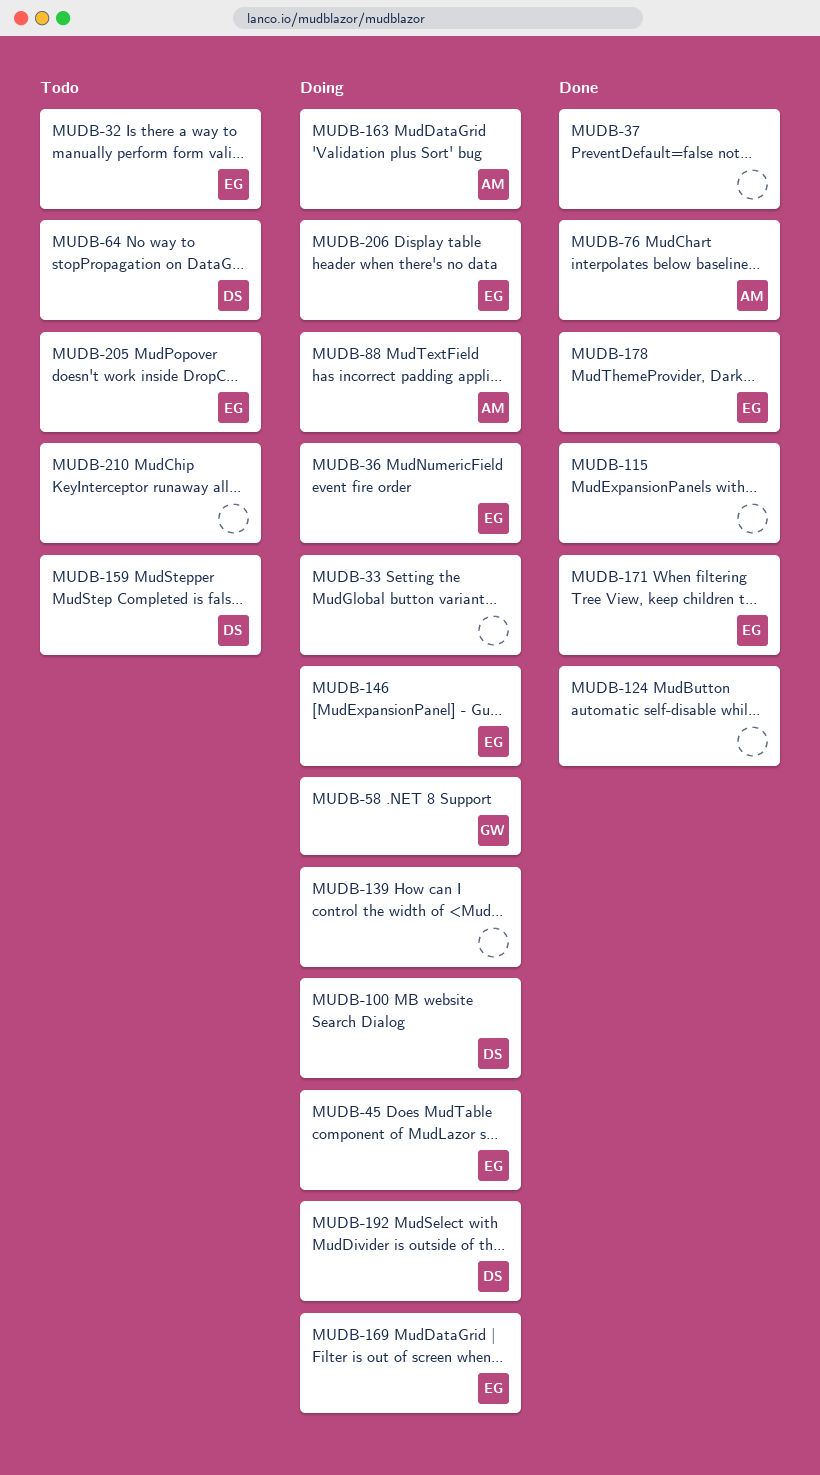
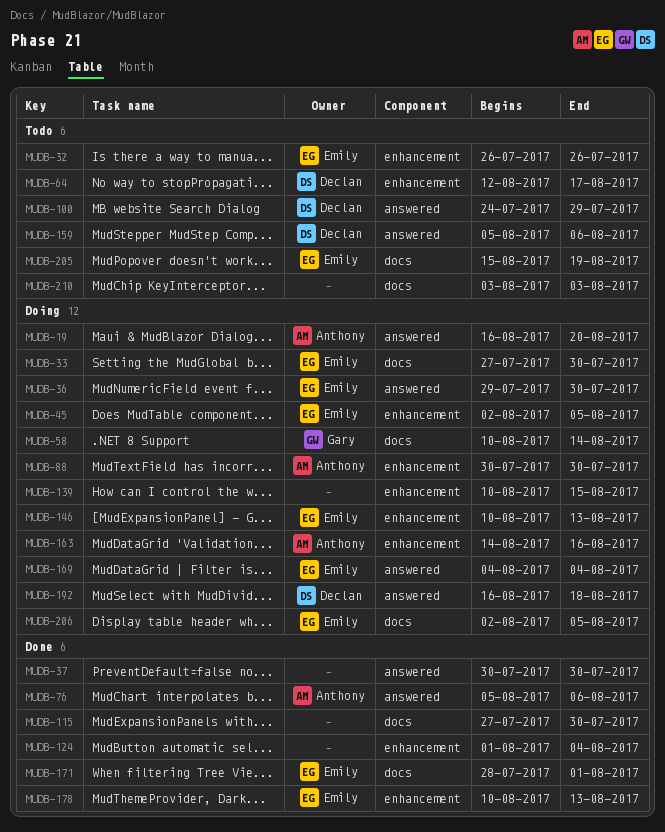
MUDB-19: none -> present
MUDB-33, owner: none -> Emily
MUDB-100, status: Doing -> Todo

